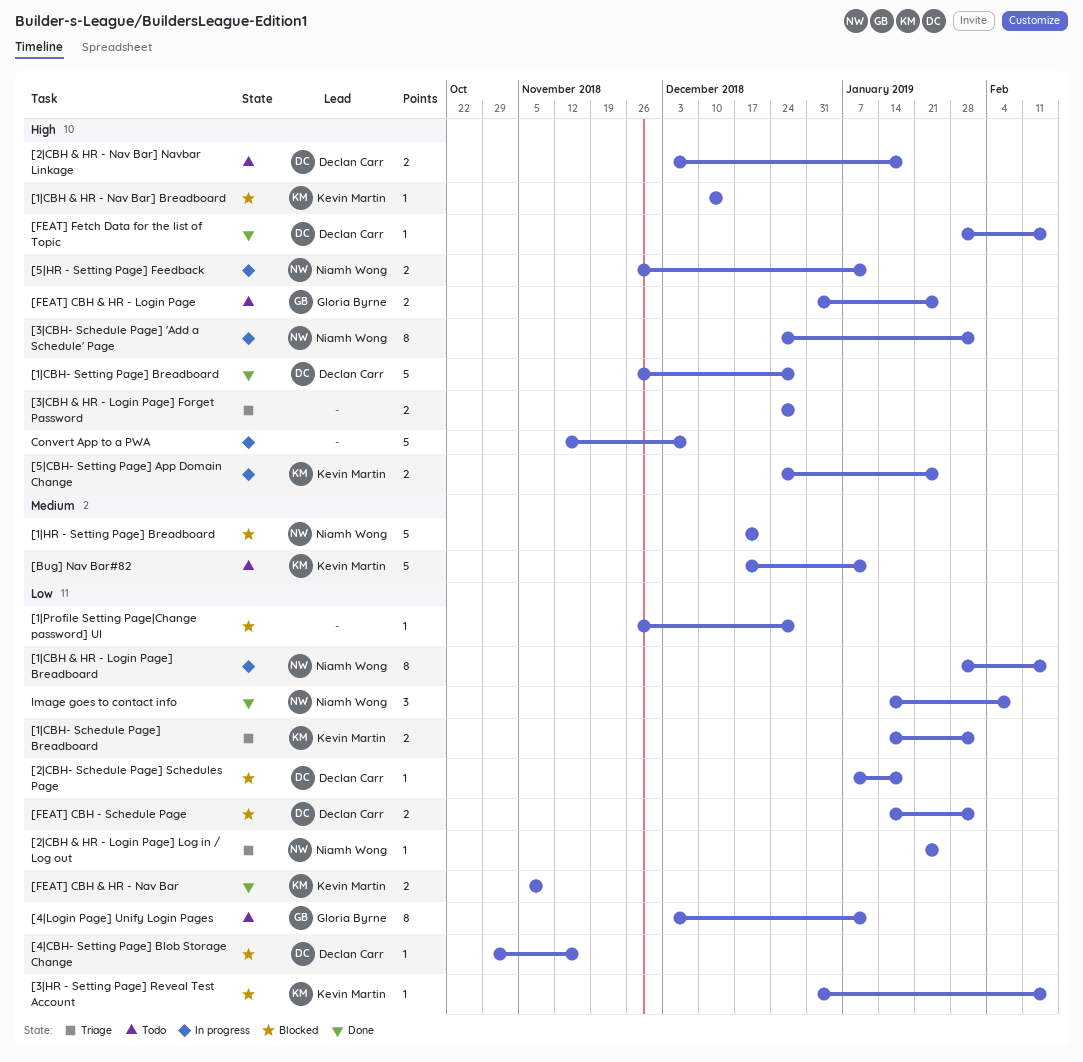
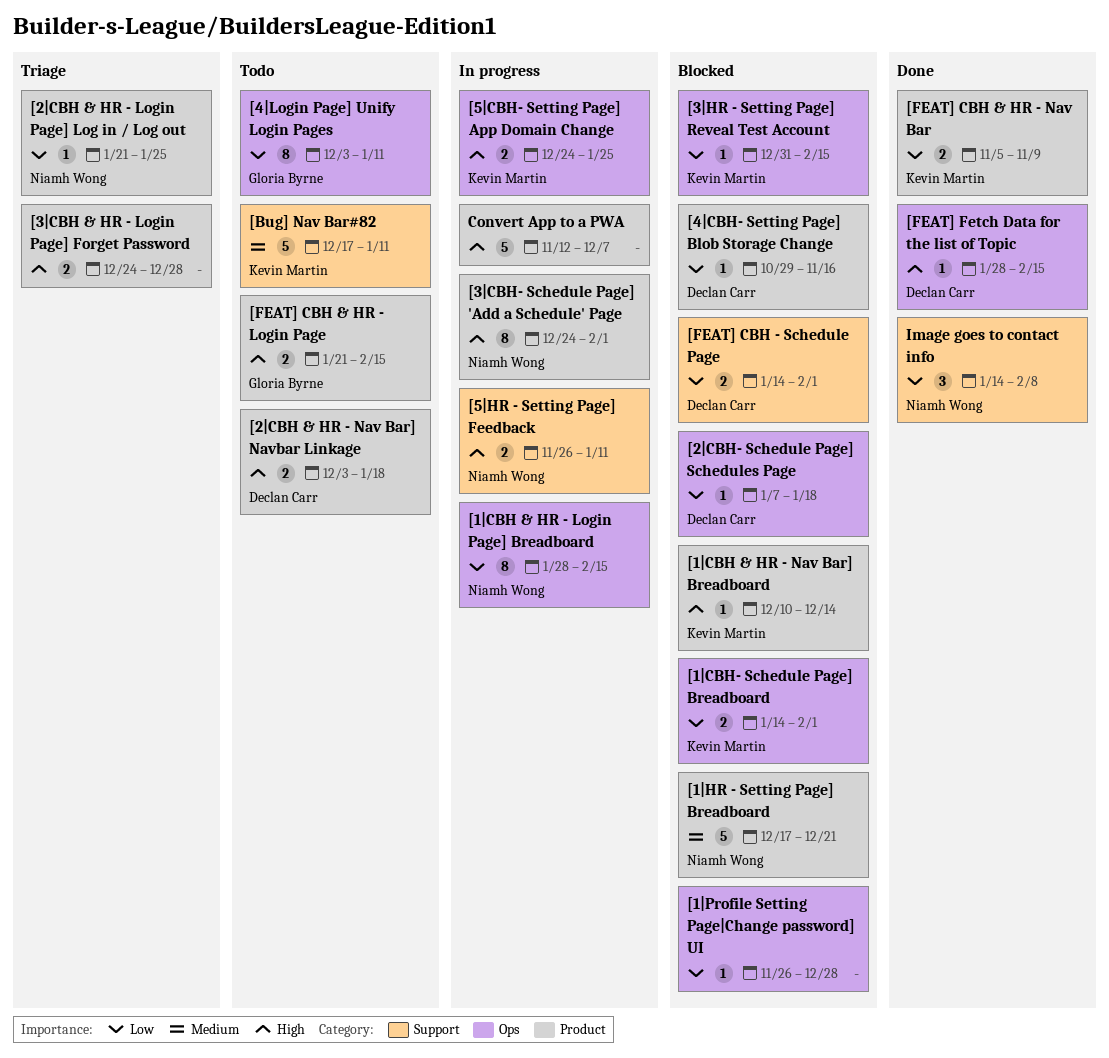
[1|CBH- Schedule Page] Breadboard, status: Triage -> Blocked
[1|CBH- Setting Page] Breadboard: present -> none
[FEAT] CBH & HR - Login Page, start: Dec 31 -> Jan 21
[FEAT] CBH & HR - Login Page, due: Jan 25 -> Feb 15

